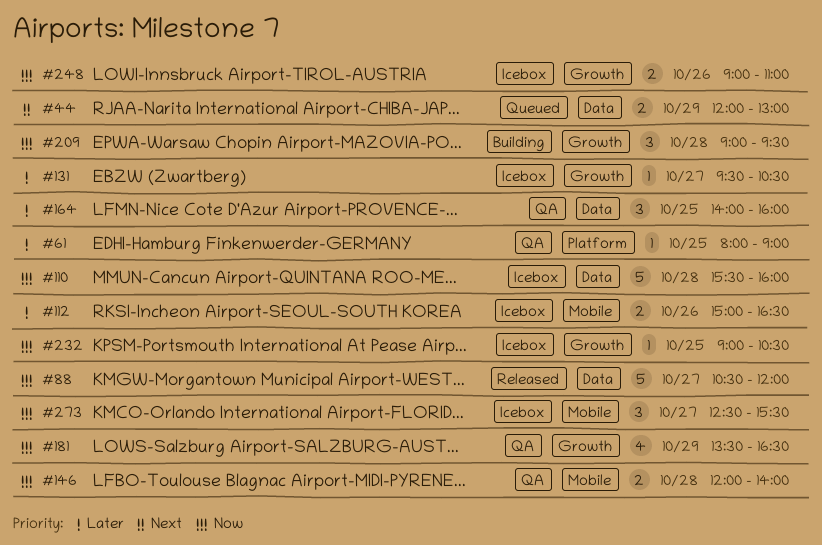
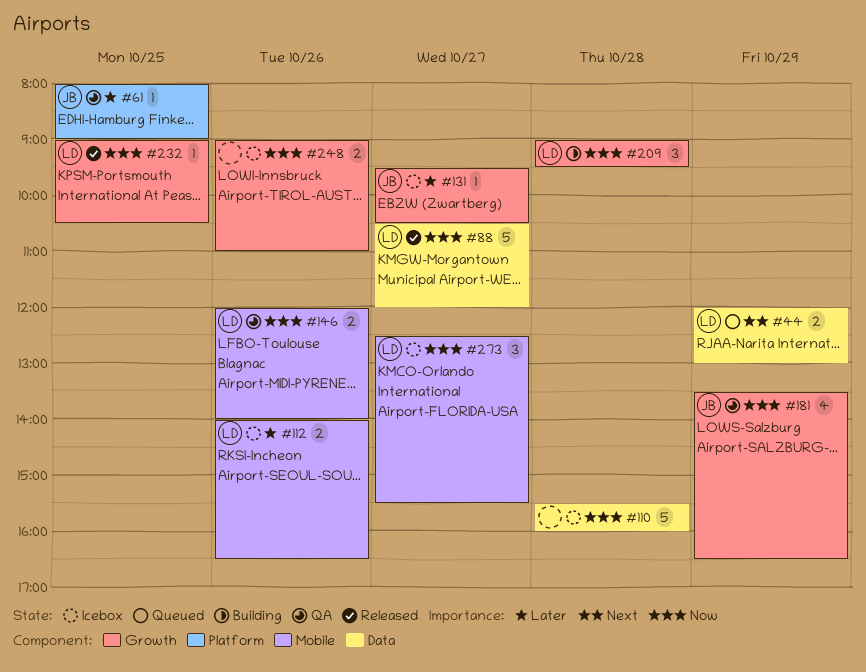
#112, begins: 15:00 -> 14:00
#146, day: Oct 28 -> Oct 26
#164: present -> none
#232, status: Icebox -> Released

